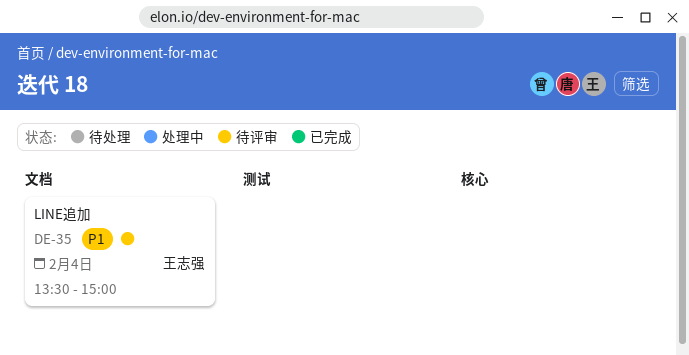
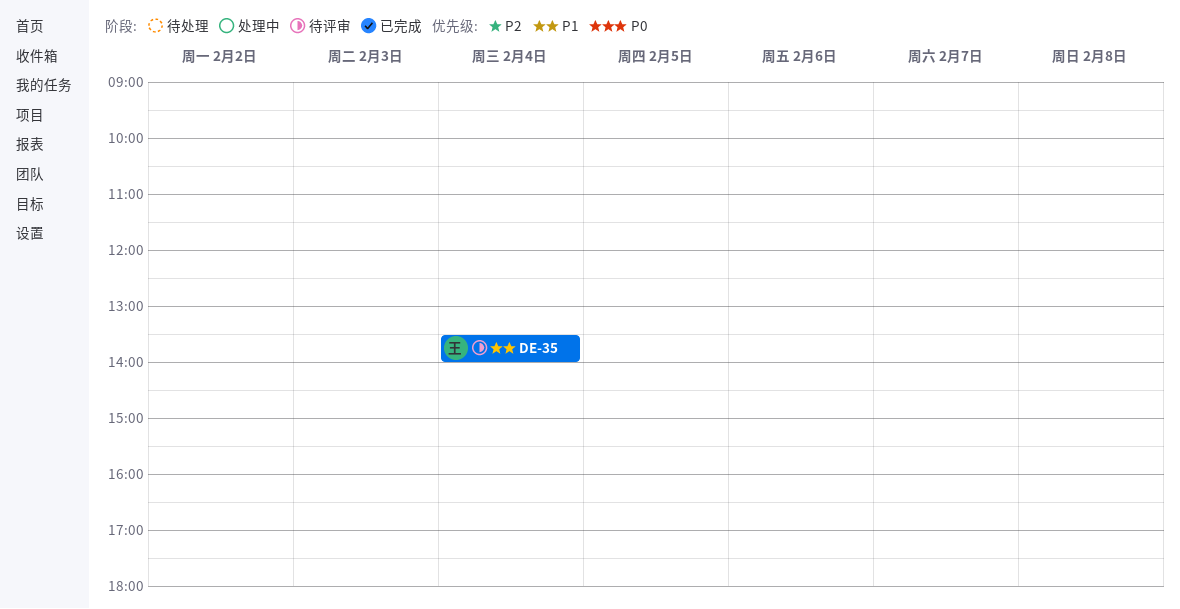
DE-35, ends: 15:00 -> 14:00

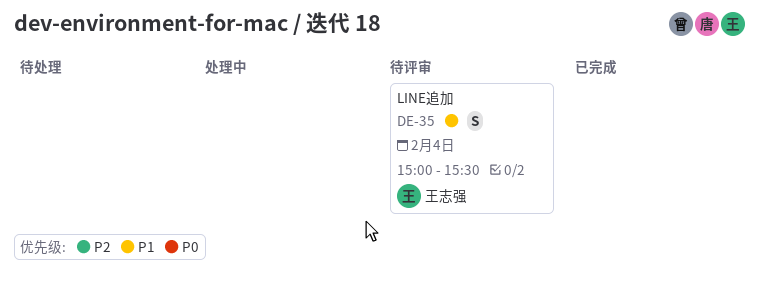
DE-35, begins: 13:30 -> 15:00
DE-35, ends: 14:00 -> 15:30

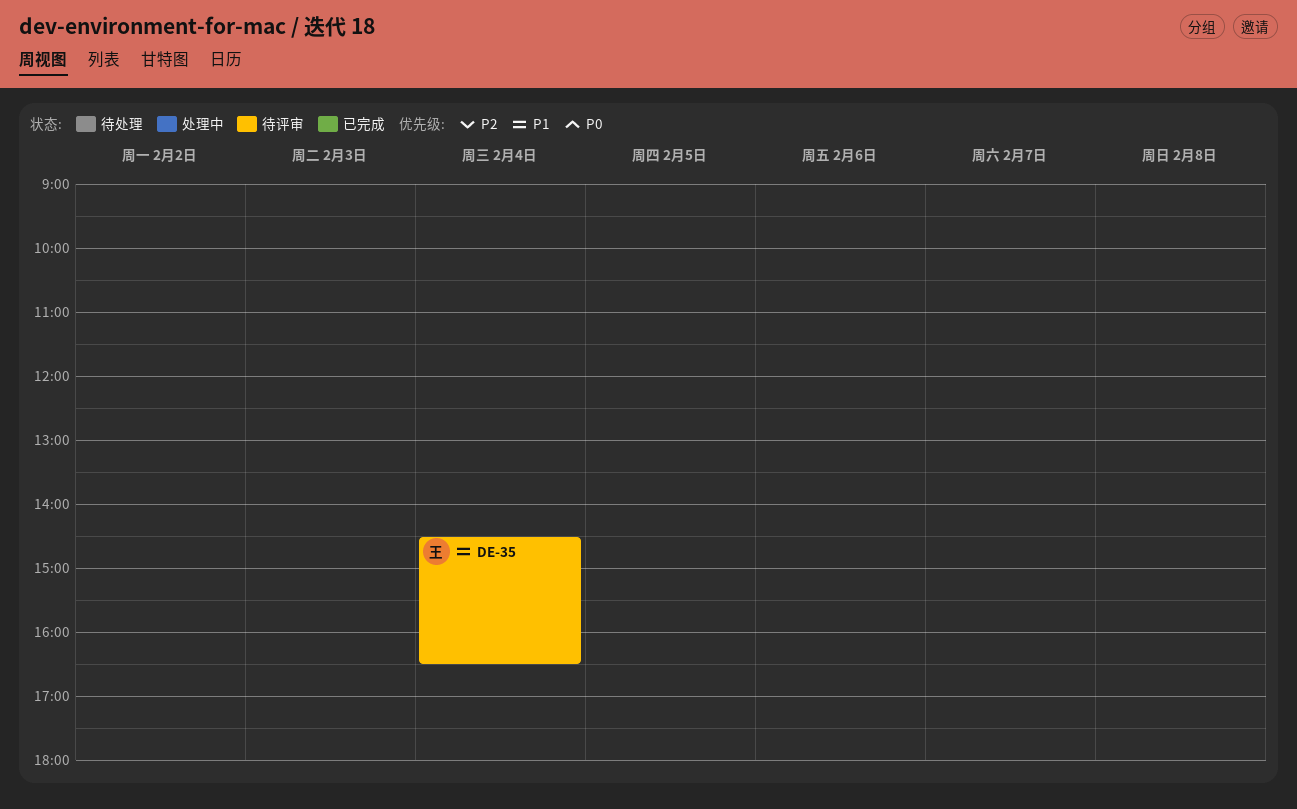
DE-35, begins: 15:00 -> 14:30
DE-35, ends: 15:30 -> 16:30

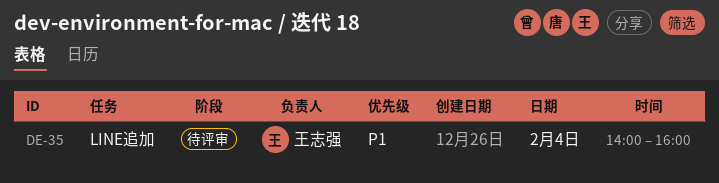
DE-35, begins: 14:30 -> 14:00
DE-35, ends: 16:30 -> 16:00

